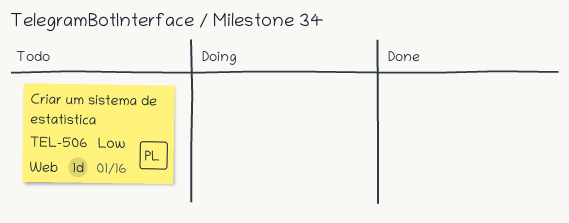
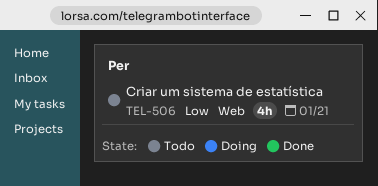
TEL-506, estimate: 1d -> 4h
TEL-506, due: Jan 16 -> Jan 21

